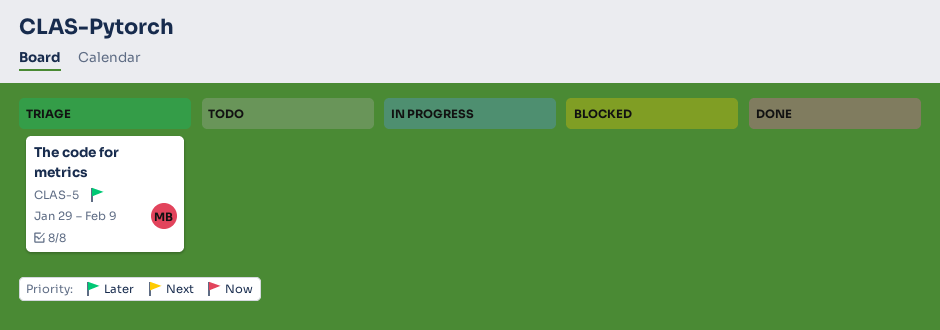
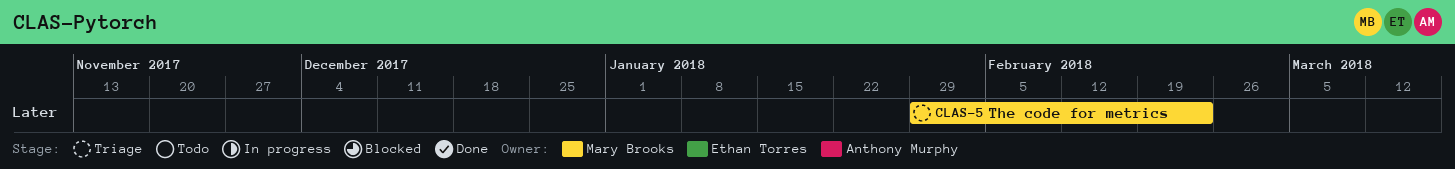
CLAS-5, due: Feb 9 -> Feb 23

